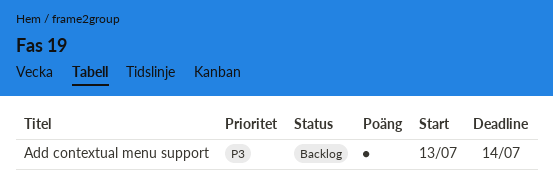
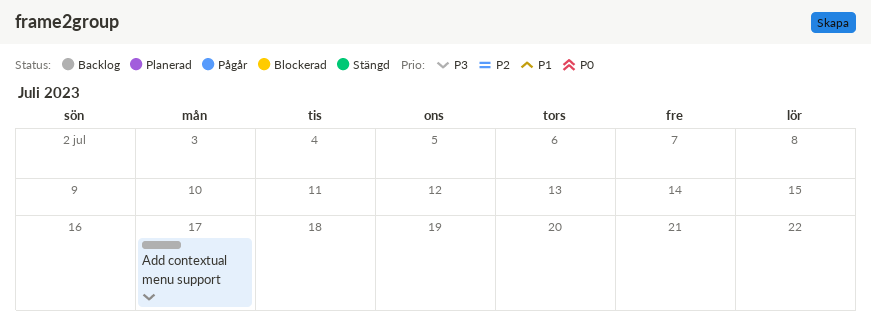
Add contextual menu support, due: Jul 14 -> Jul 17

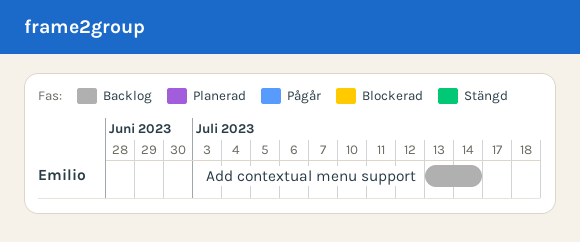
Add contextual menu support, due: Jul 17 -> Jul 14

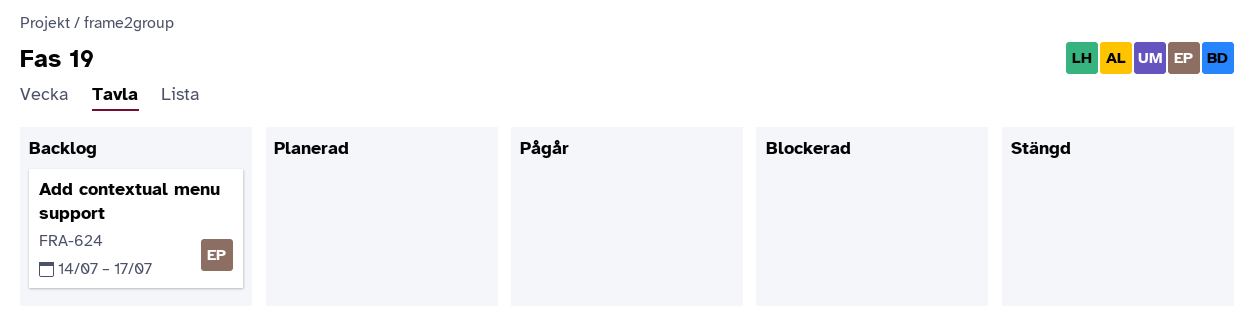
Add contextual menu support, start: Jul 13 -> Jul 14
Add contextual menu support, due: Jul 14 -> Jul 17

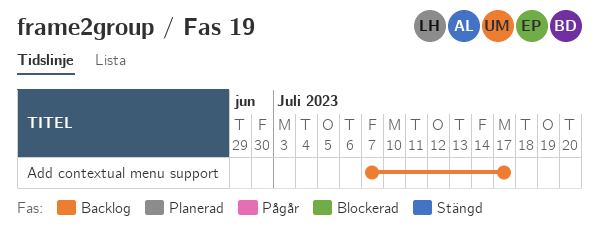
Add contextual menu support, start: Jul 14 -> Jul 7

